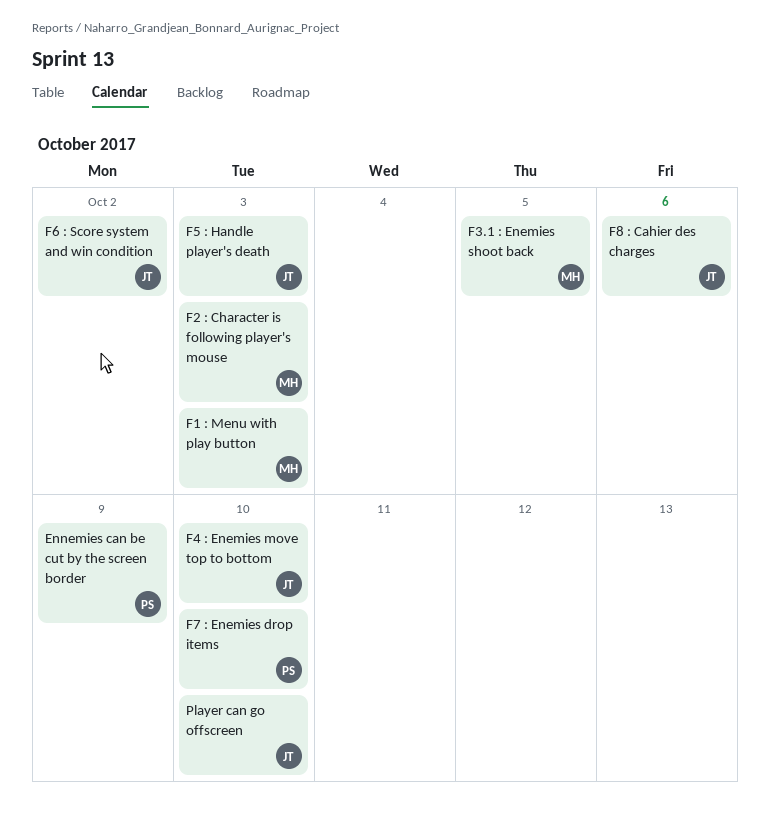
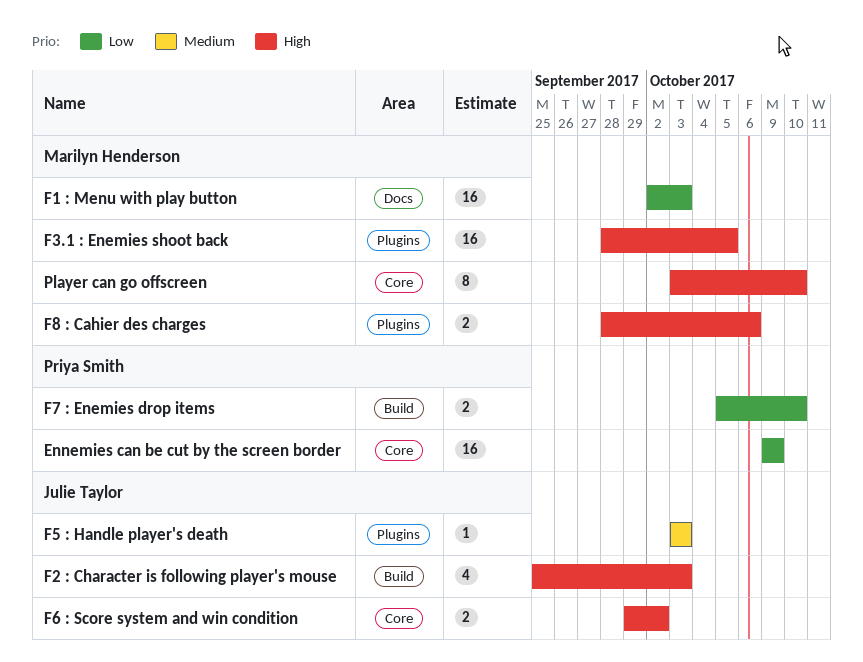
F2 : Character is following player's mouse, owner: Marilyn Henderson -> Julie Taylor
F4 : Enemies move top to bottom: present -> none
F8 : Cahier des charges, owner: Julie Taylor -> Marilyn Henderson
Player can go offscreen, owner: Julie Taylor -> Marilyn Henderson

